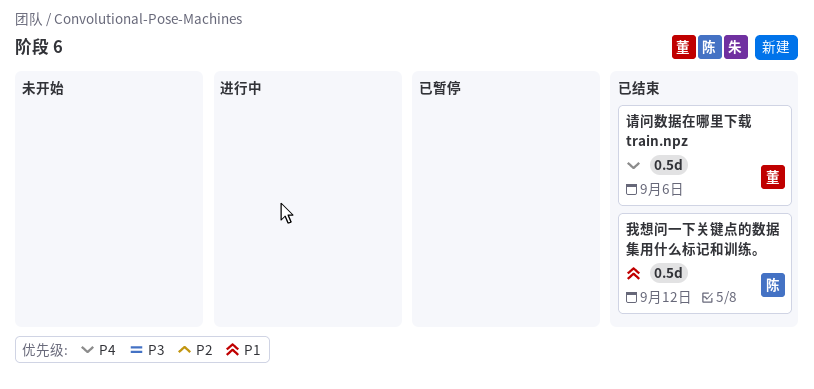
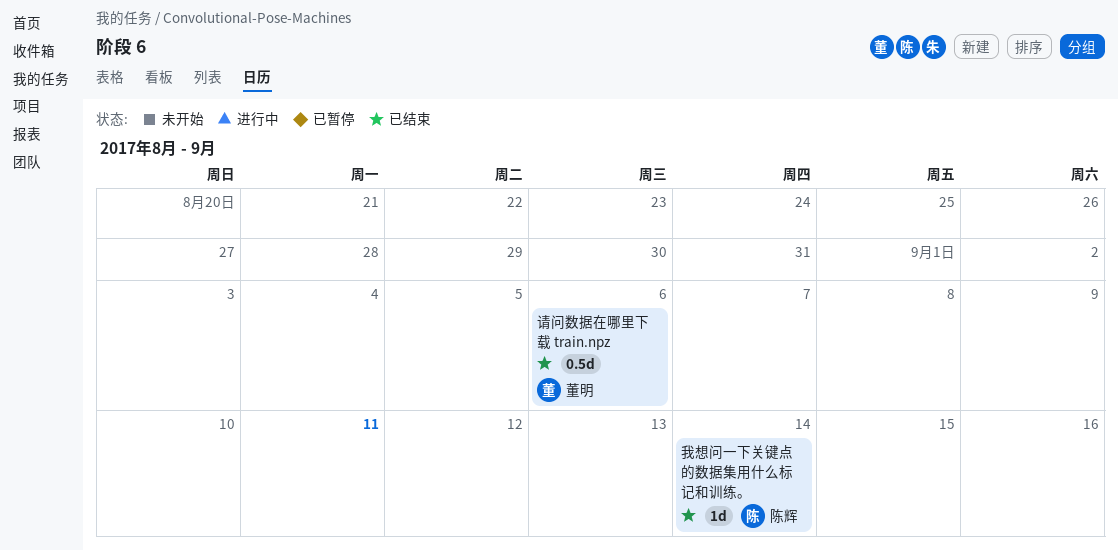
我想问一下关键点的数据集用什么标记和训练。, estimate: 0.5d -> 1d
我想问一下关键点的数据集用什么标记和训练。, due: Sep 12 -> Sep 14

